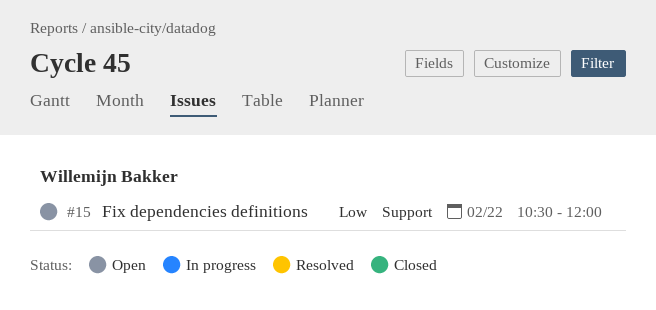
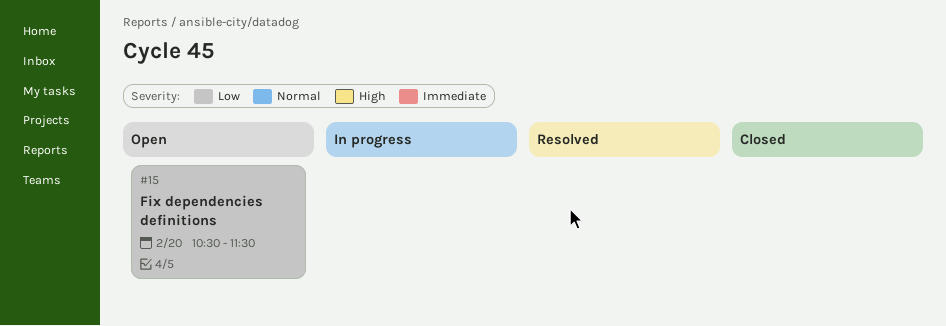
#15, day: Feb 22 -> Feb 20
#15, ends: 12:00 -> 11:30

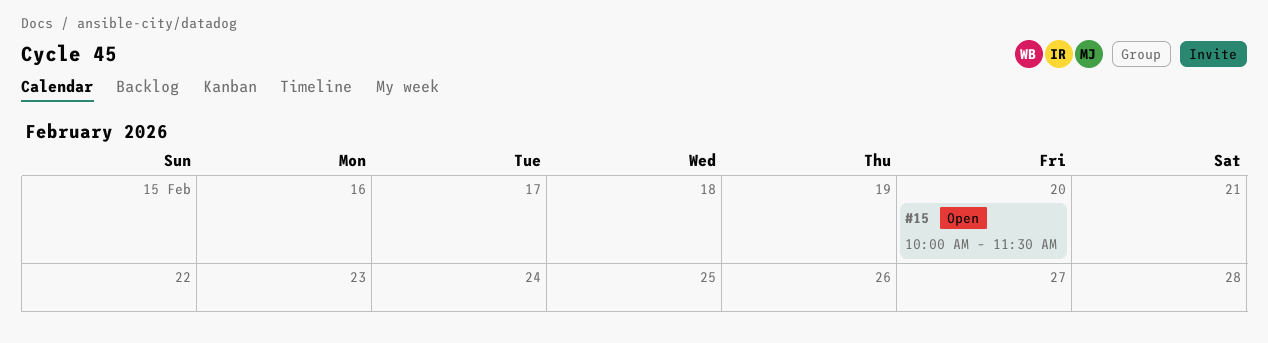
#15, begins: 10:30 -> 10:00

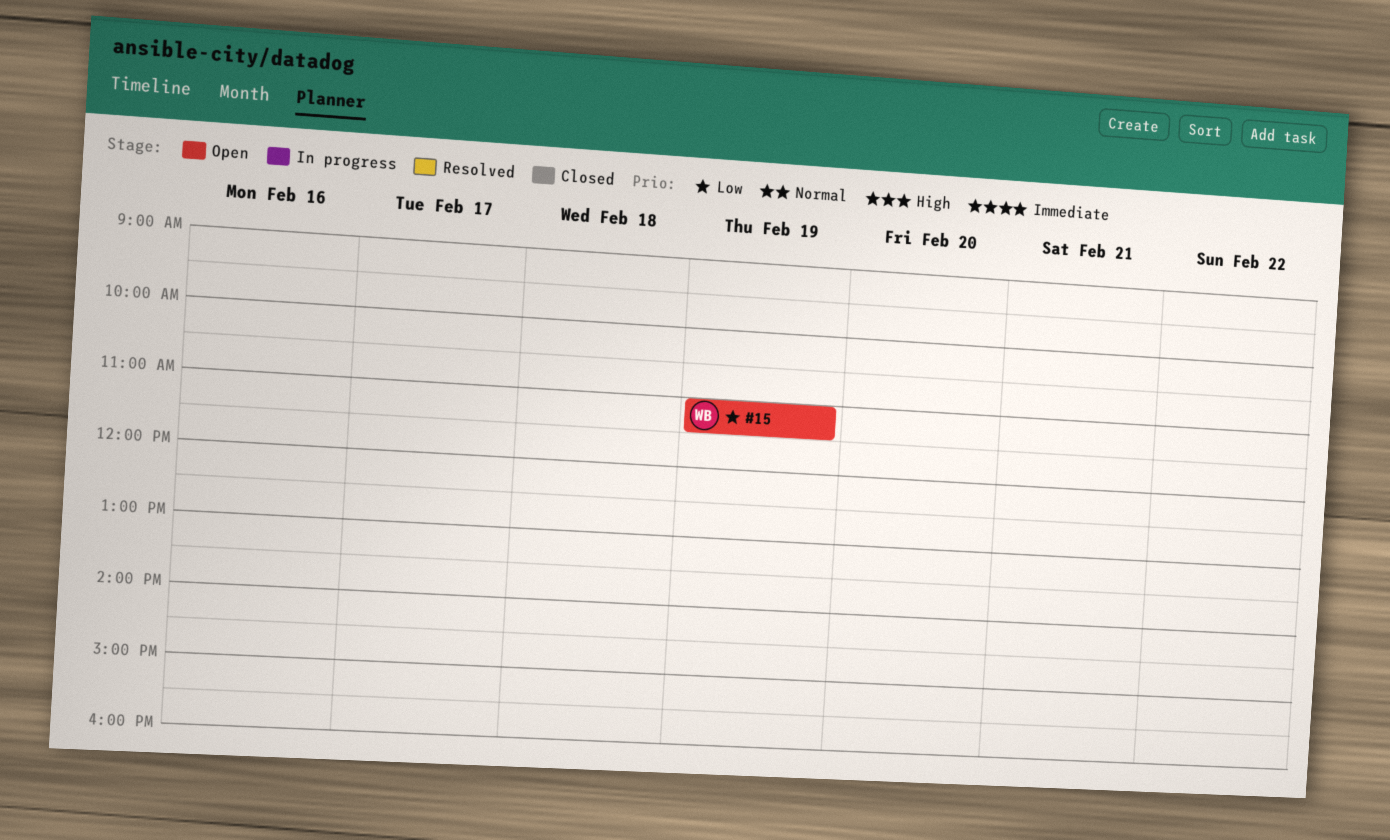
#15, day: Feb 20 -> Feb 19
#15, begins: 10:00 -> 11:00

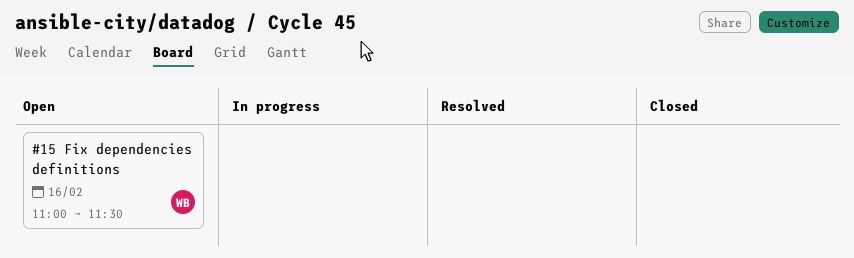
#15, day: Feb 19 -> Feb 16

